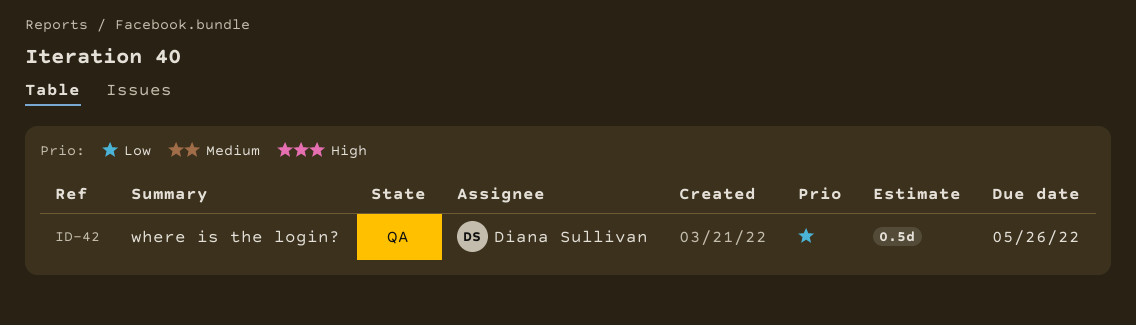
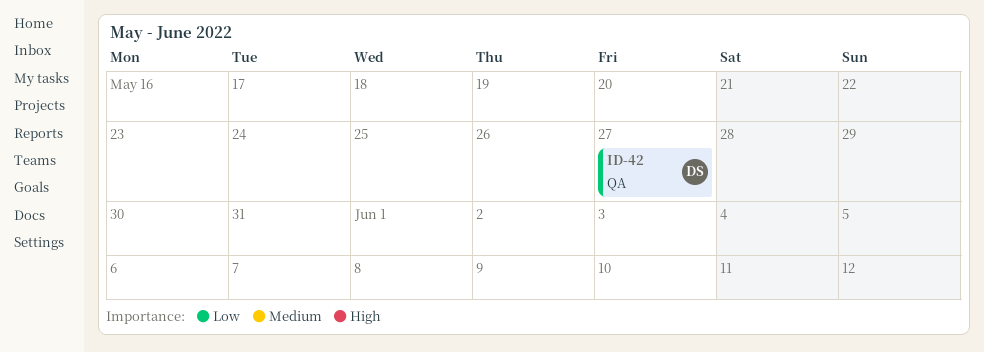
ID-42, due: May 26 -> May 27

